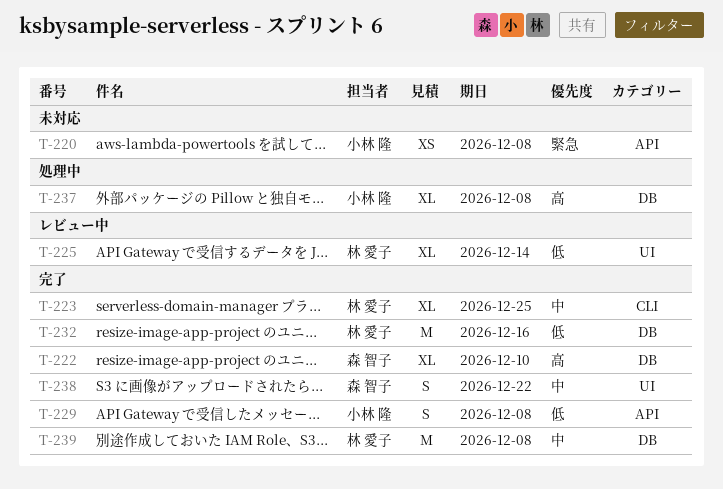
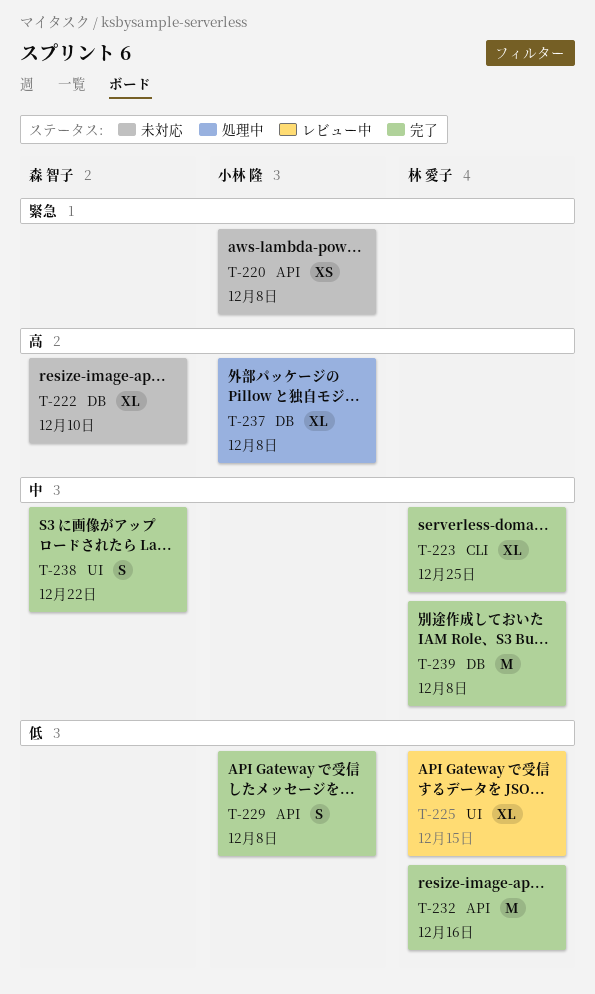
T-222, status: 完了 -> 未対応
T-225, due: Dec 14 -> Dec 15
T-232, label: DB -> API

